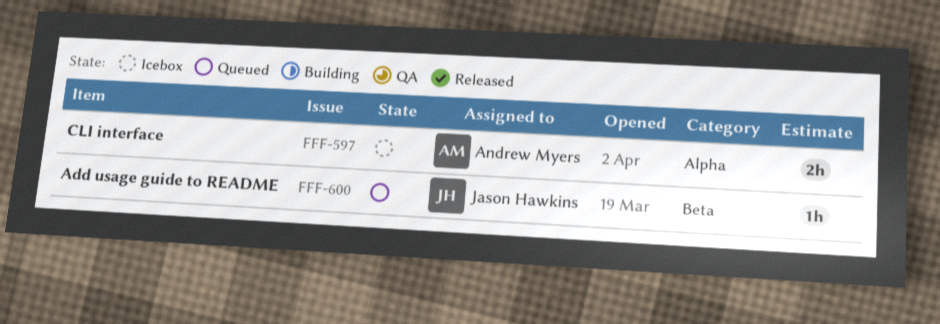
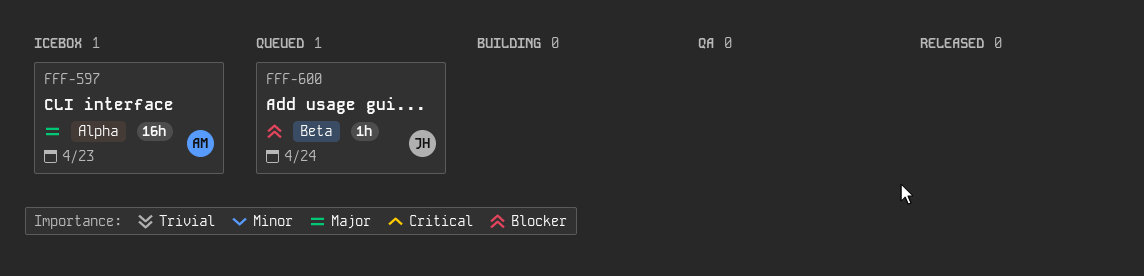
FFF-597, estimate: 2h -> 16h

